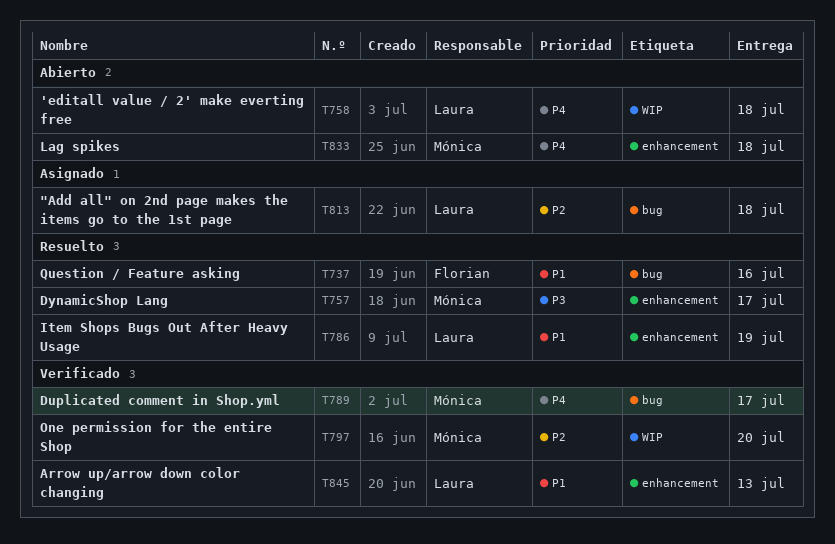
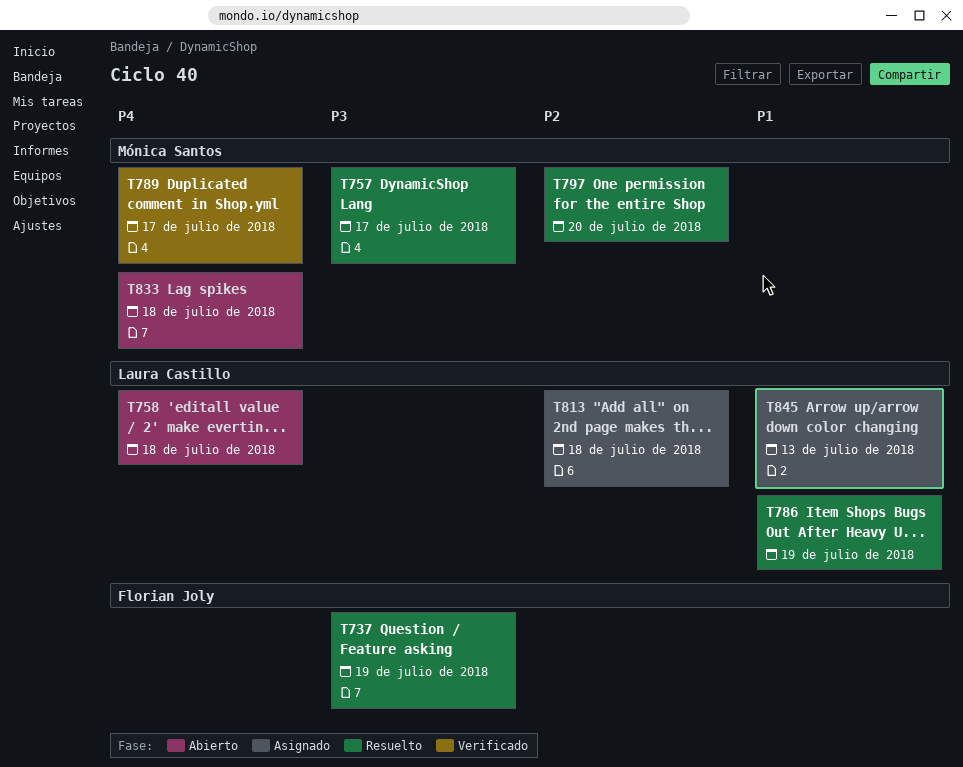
T737, priority: P1 -> P3
T737, due: Jul 16 -> Jul 19
T797, status: Verificado -> Resuelto
T845, status: Verificado -> Asignado

